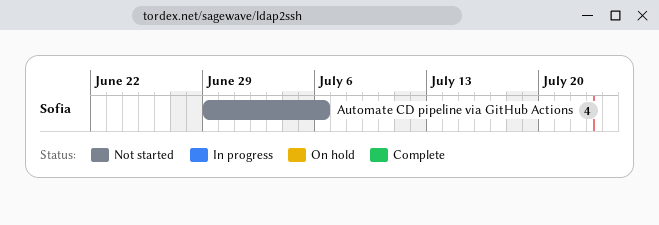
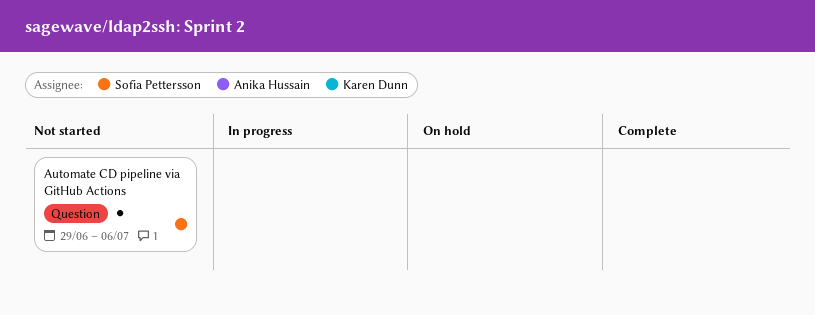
Automate CD pipeline via GitHub Actions, estimate: 4 -> 1

